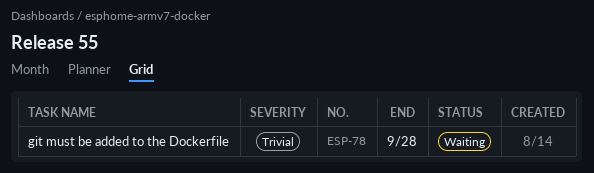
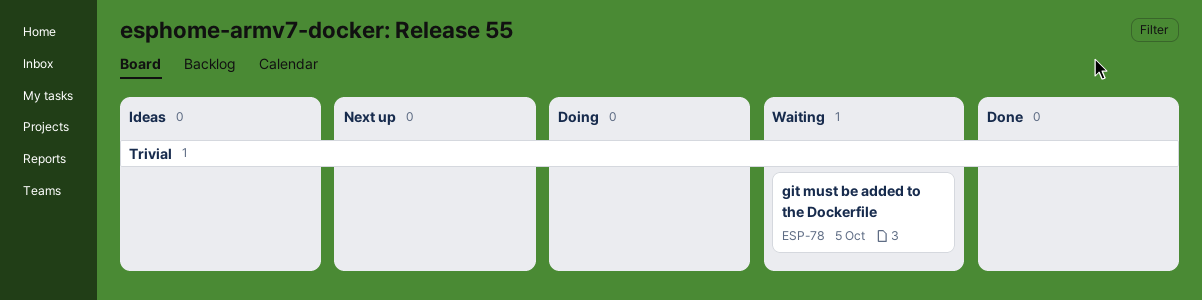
ESP-78, due: Sep 28 -> Oct 5

